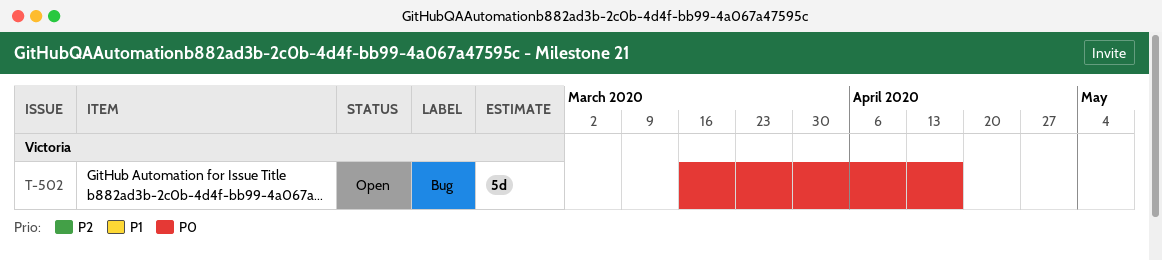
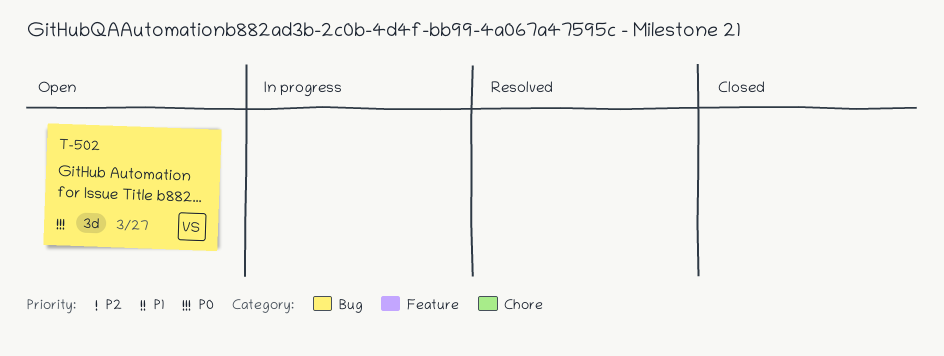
T-502, estimate: 5d -> 3d
T-502, due: Apr 17 -> Mar 27

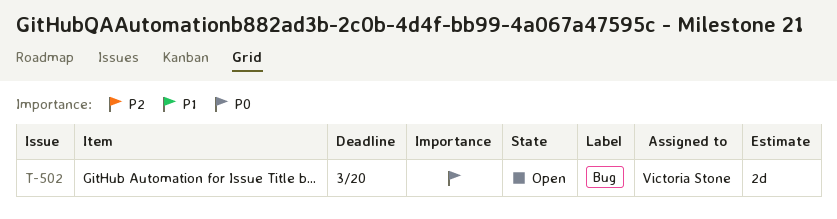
T-502, estimate: 3d -> 2d
T-502, due: Mar 27 -> Mar 20

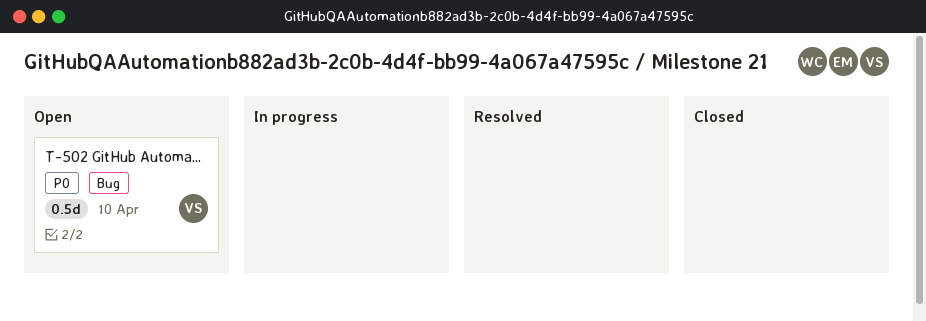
T-502, estimate: 2d -> 0.5d
T-502, due: Mar 20 -> Apr 10

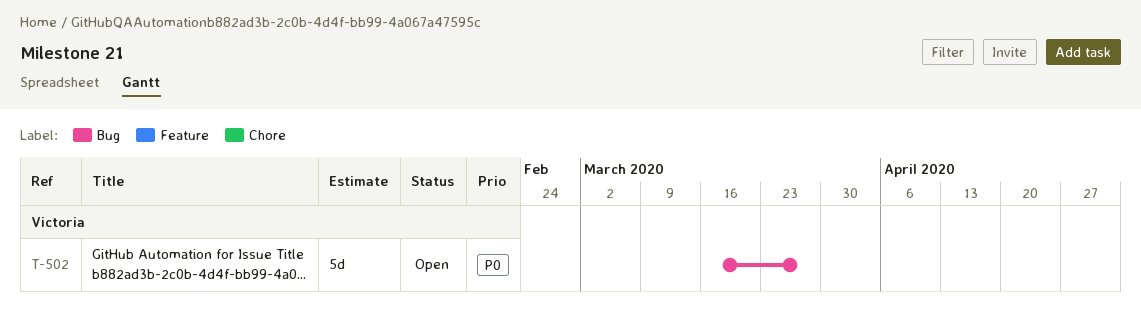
T-502, estimate: 0.5d -> 5d
T-502, due: Apr 10 -> Mar 27

